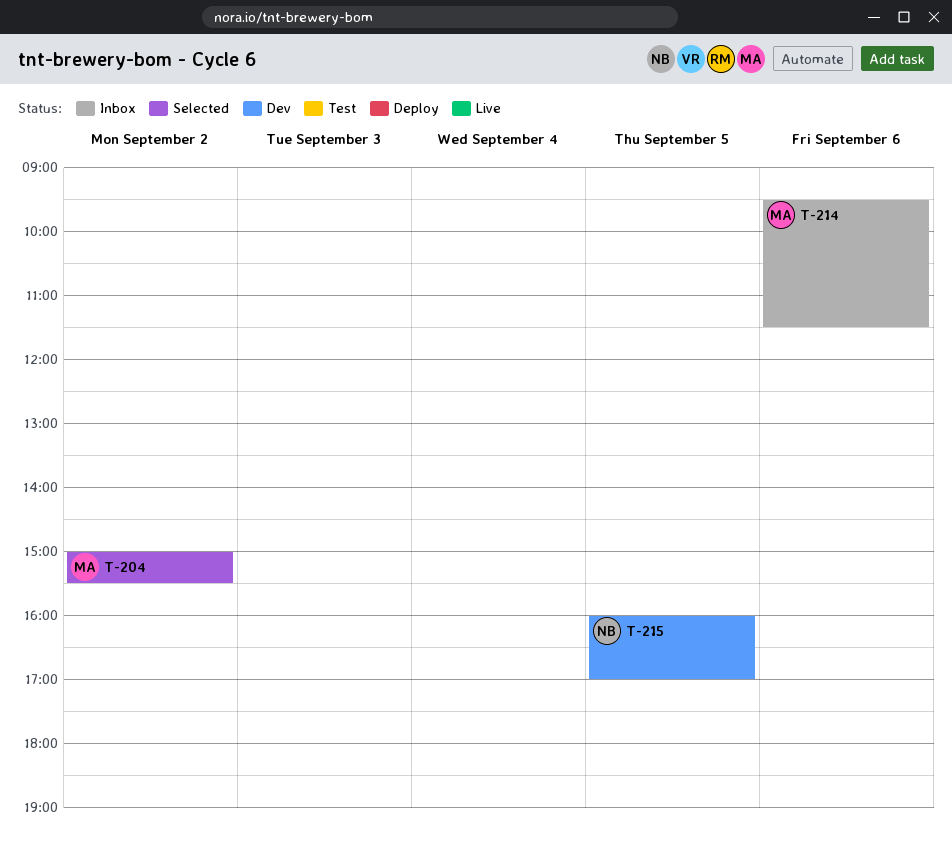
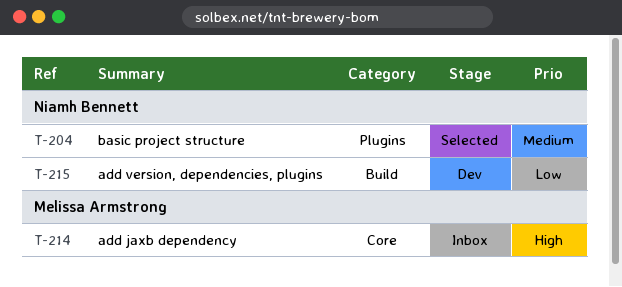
T-204, owner: Melissa Armstrong -> Niamh Bennett

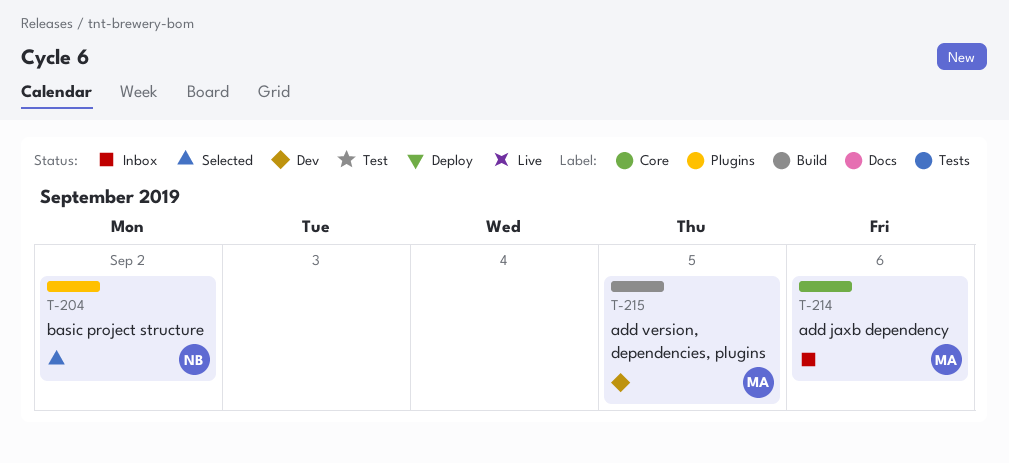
T-215, owner: Niamh Bennett -> Melissa Armstrong

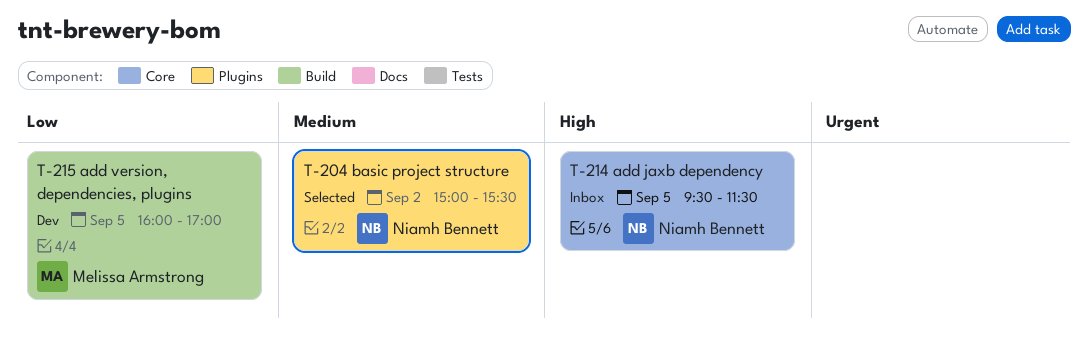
T-214, owner: Melissa Armstrong -> Niamh Bennett
T-214, day: Sep 6 -> Sep 5

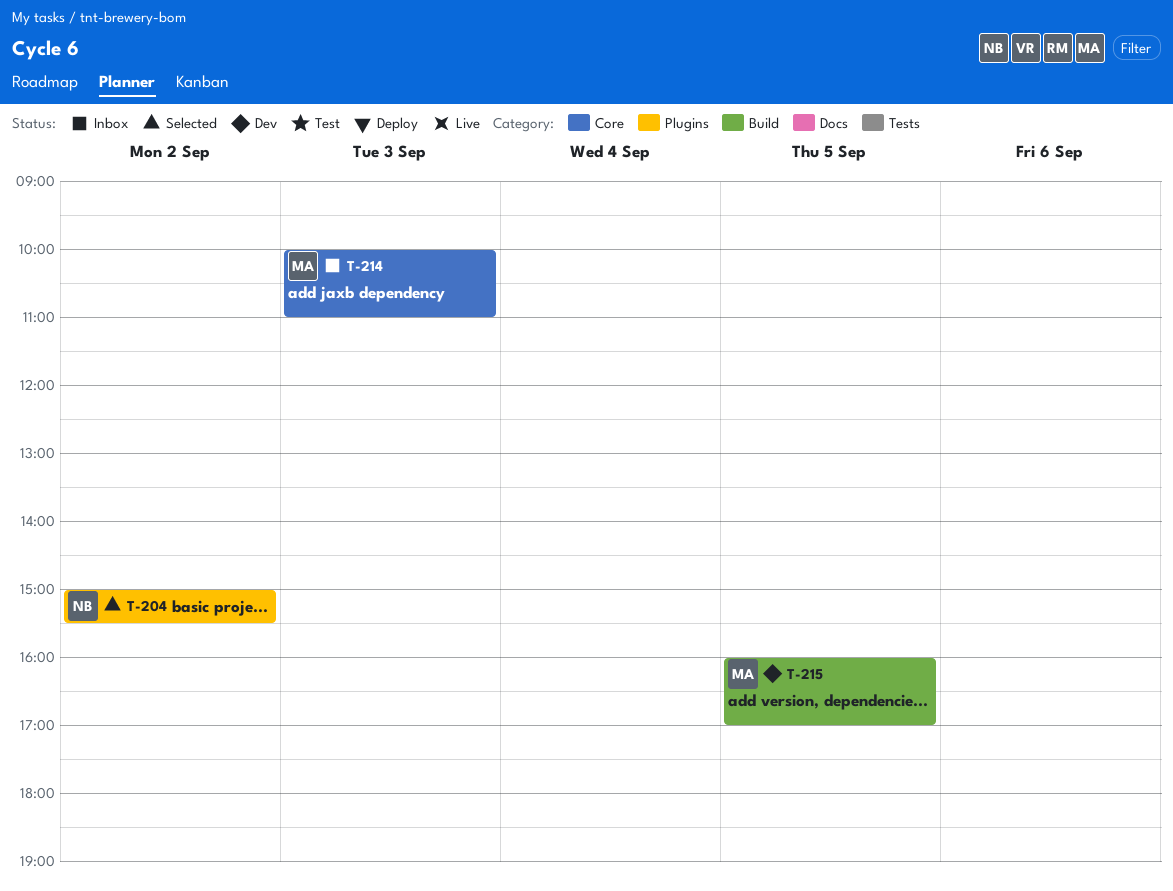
T-214, owner: Niamh Bennett -> Melissa Armstrong
T-214, day: Sep 5 -> Sep 3
T-214, begins: 09:30 -> 10:00
T-214, ends: 11:30 -> 11:00

